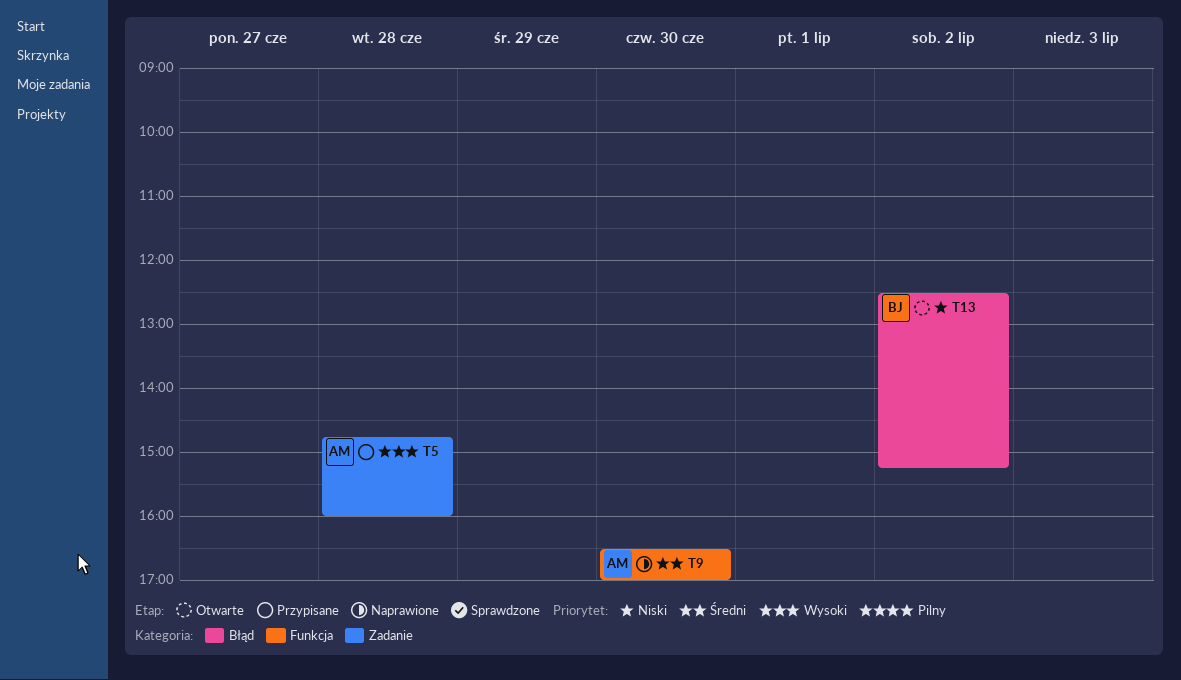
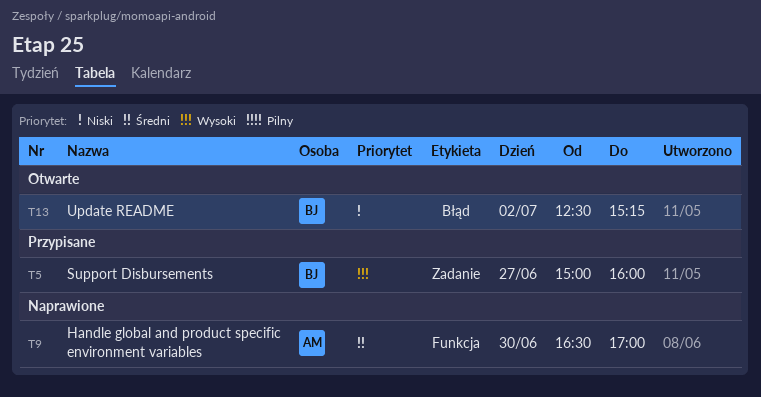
T5, owner: AM -> BJ
T5, day: Jun 28 -> Jun 27
T5, begins: 14:45 -> 15:00

